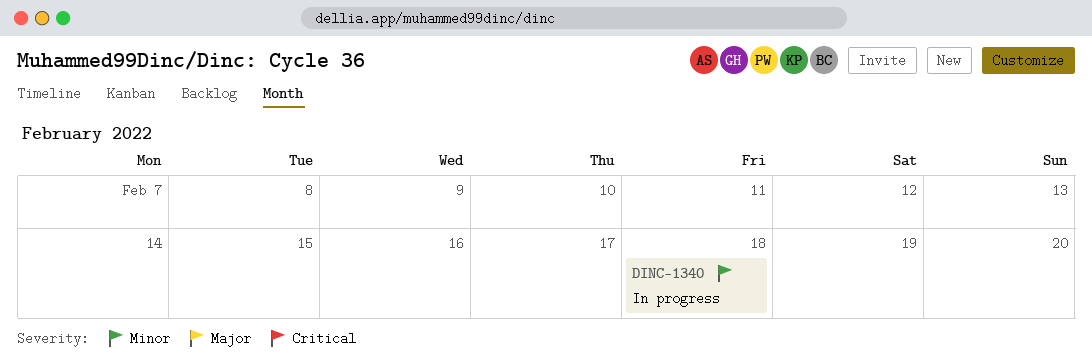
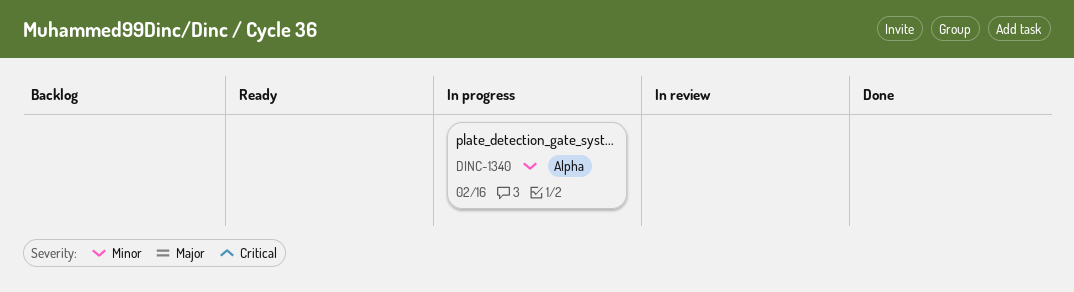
DINC-1340, due: Feb 18 -> Feb 16

